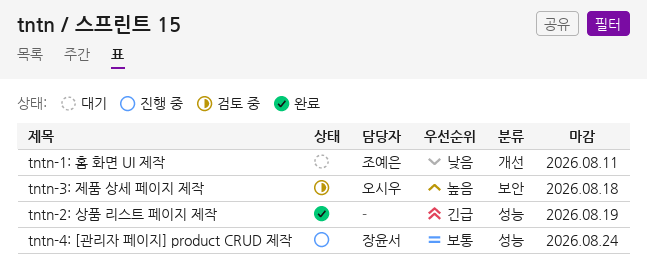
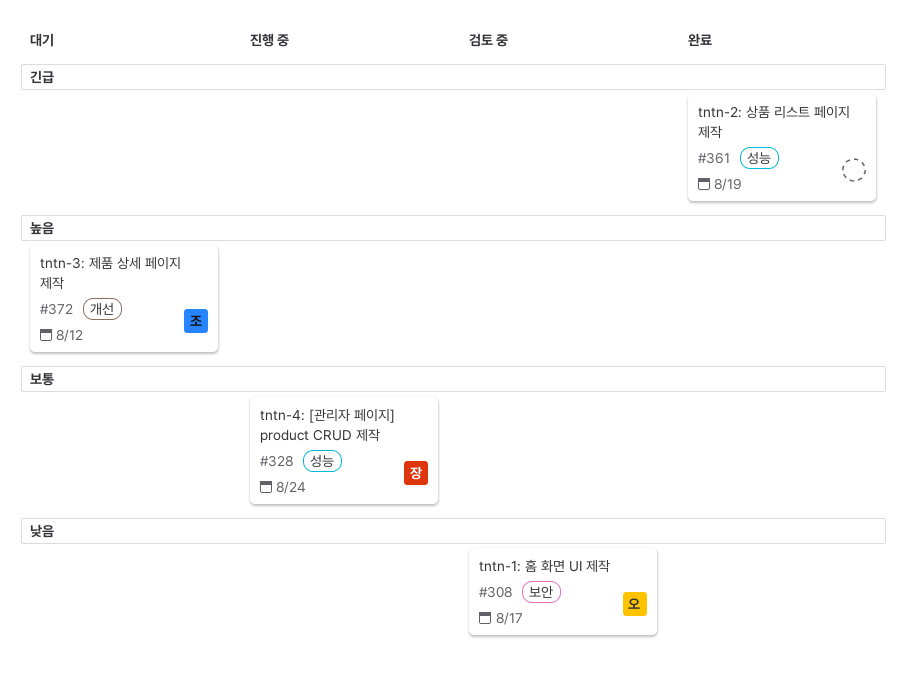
tntn-1: 홈 화면 UI 제작, status: 대기 -> 검토 중
tntn-1: 홈 화면 UI 제작, owner: 조예은 -> 오시우
tntn-1: 홈 화면 UI 제작, label: 개선 -> 보안
tntn-1: 홈 화면 UI 제작, due: Aug 11 -> Aug 17
tntn-3: 제품 상세 페이지 제작, status: 검토 중 -> 대기
tntn-3: 제품 상세 페이지 제작, owner: 오시우 -> 조예은
tntn-3: 제품 상세 페이지 제작, label: 보안 -> 개선
tntn-3: 제품 상세 페이지 제작, due: Aug 18 -> Aug 12

